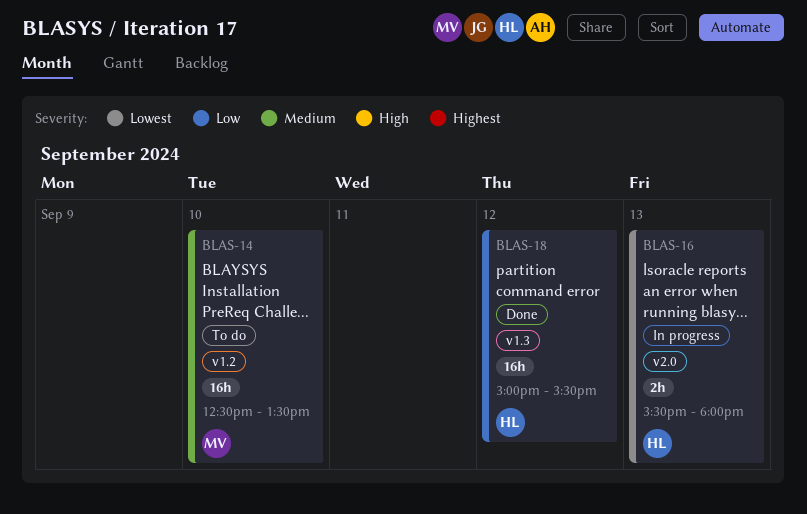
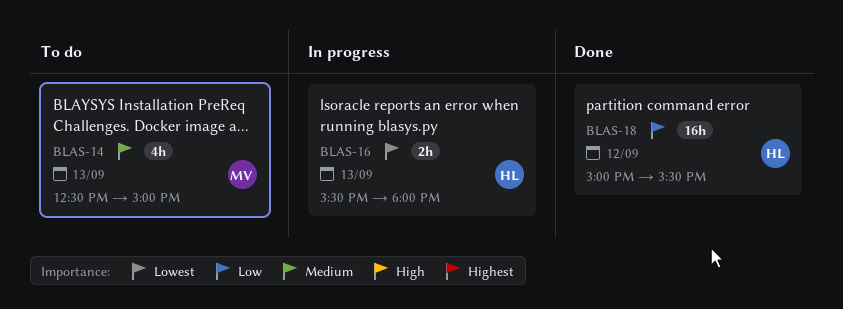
BLAS-14, estimate: 16h -> 4h
BLAS-14, day: Sep 10 -> Sep 13
BLAS-14, ends: 13:30 -> 15:00

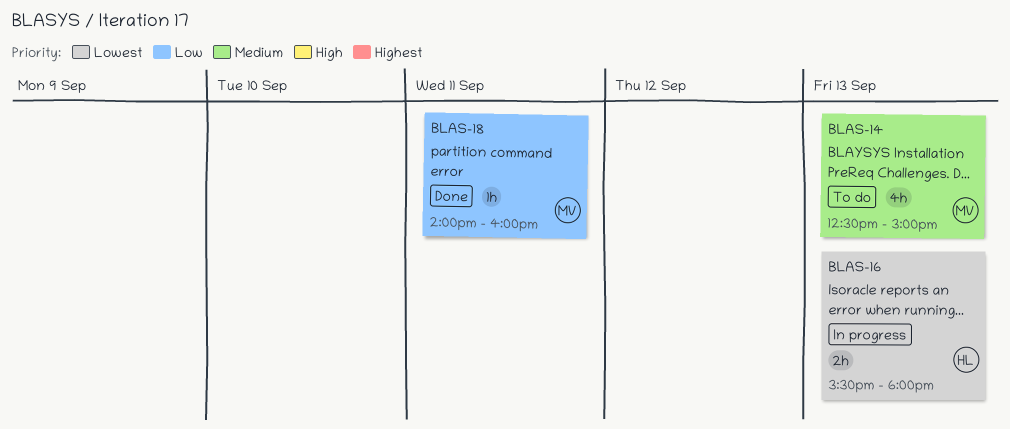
BLAS-18, owner: HL -> MV
BLAS-18, estimate: 16h -> 1h
BLAS-18, day: Sep 12 -> Sep 11
BLAS-18, begins: 15:00 -> 14:00
BLAS-18, ends: 15:30 -> 16:00

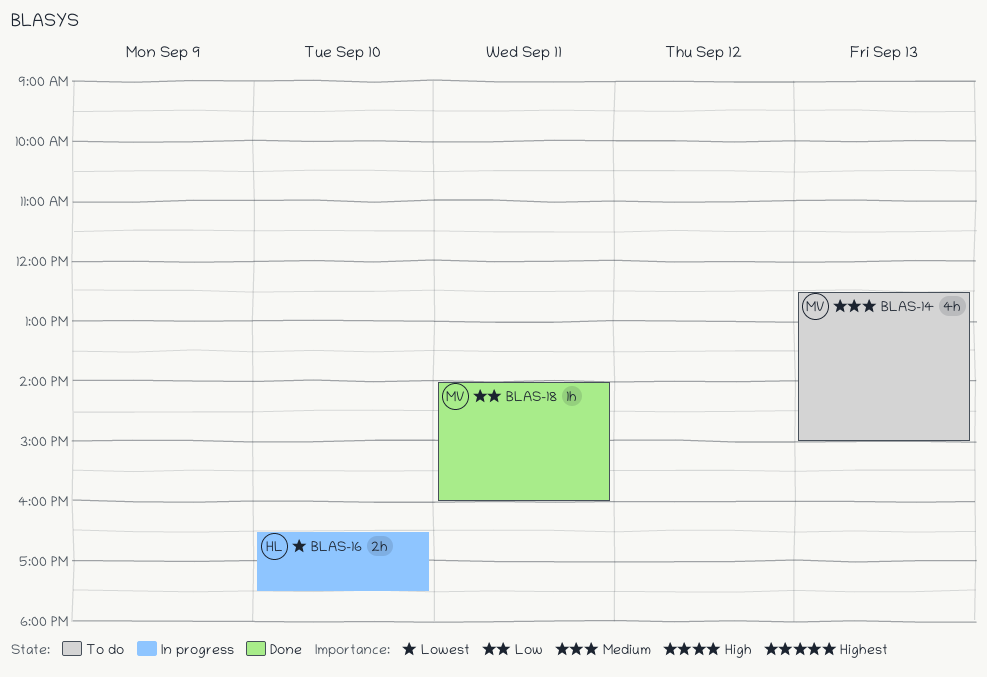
BLAS-16, day: Sep 13 -> Sep 10
BLAS-16, begins: 15:30 -> 16:30
BLAS-16, ends: 18:00 -> 17:30

